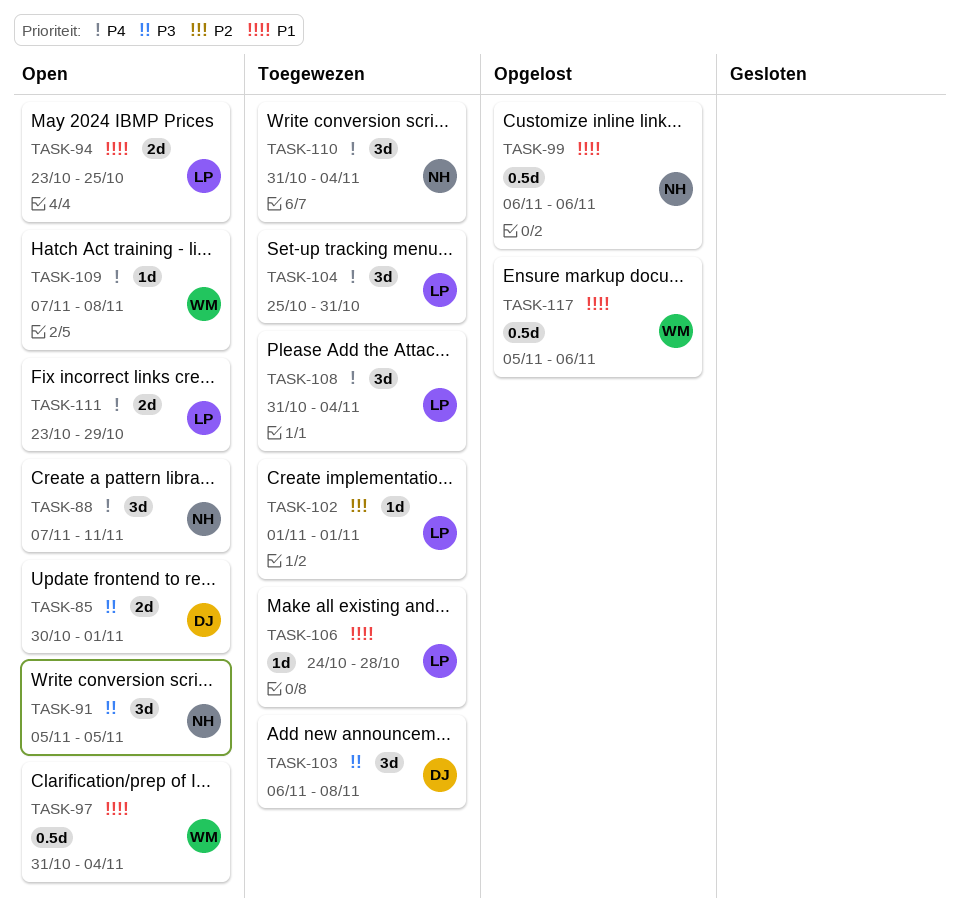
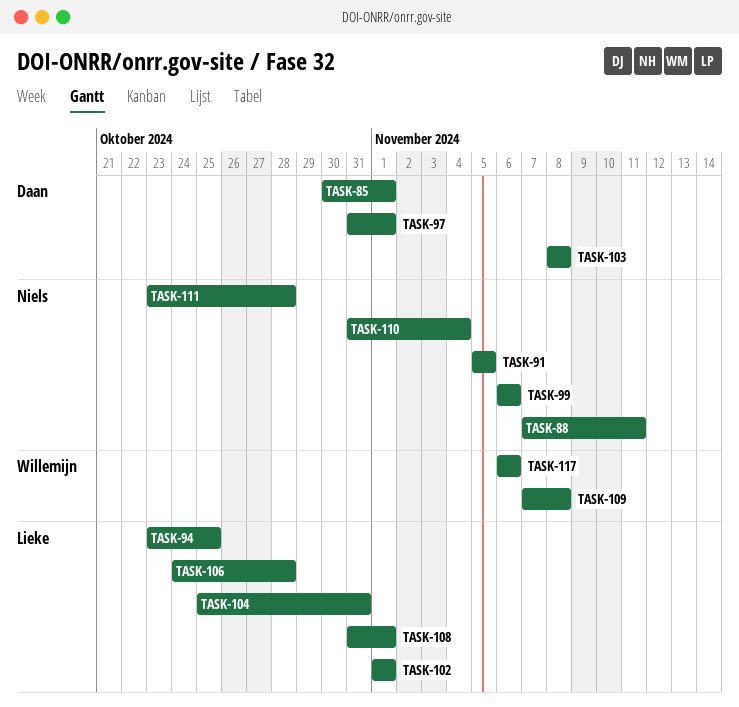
TASK-97, owner: Willemijn -> Daan
TASK-97, due: Nov 4 -> Nov 1
TASK-103, start: Nov 6 -> Nov 8
TASK-108, due: Nov 4 -> Nov 1
TASK-111, owner: Lieke -> Niels
TASK-111, due: Oct 29 -> Oct 28
TASK-117, start: Nov 5 -> Nov 6

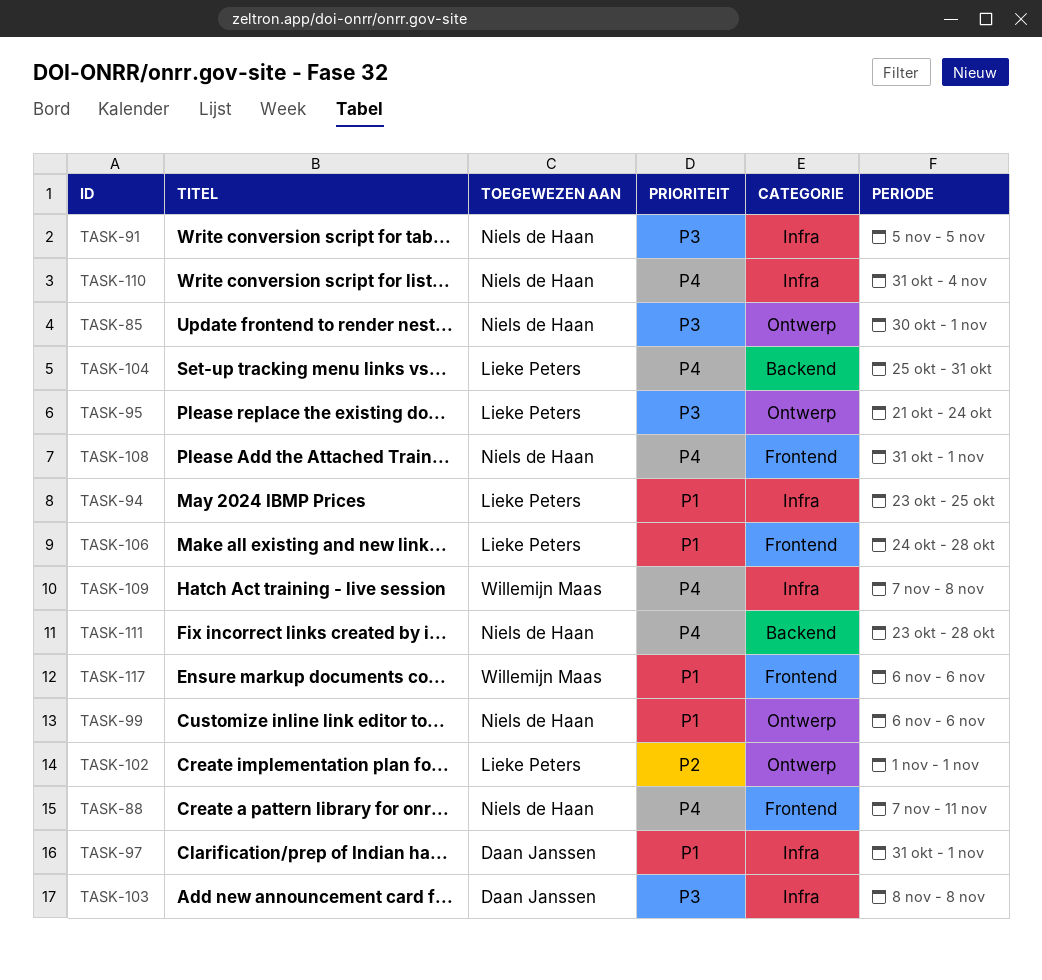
TASK-85, owner: Daan Janssen -> Niels de Haan
TASK-95: none -> present
TASK-108, owner: Lieke Peters -> Niels de Haan

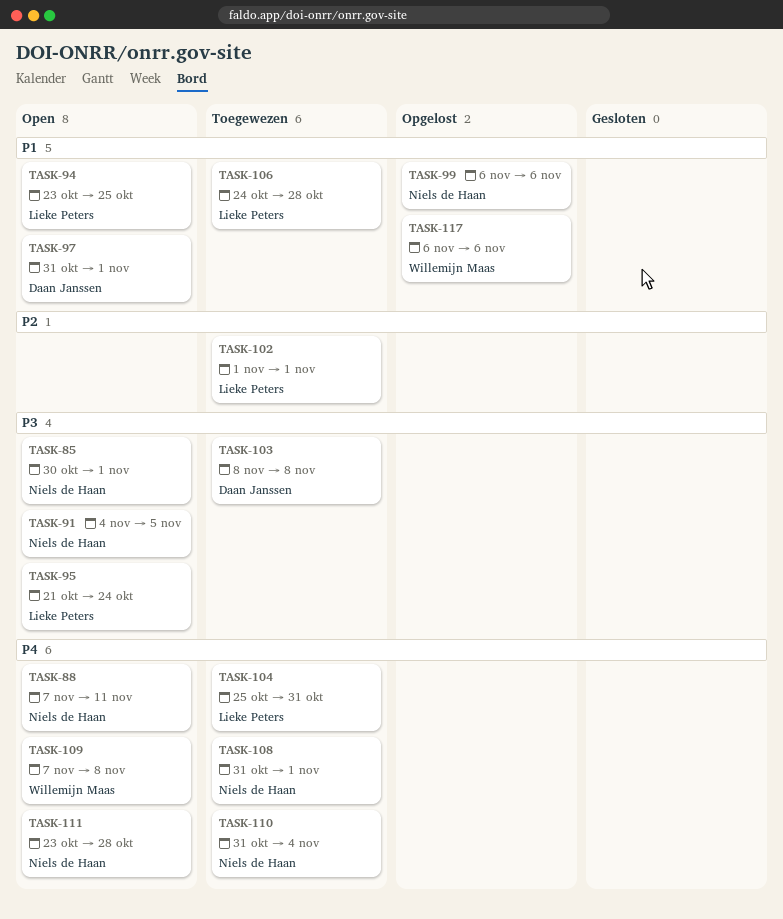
TASK-91, start: Nov 5 -> Nov 4

